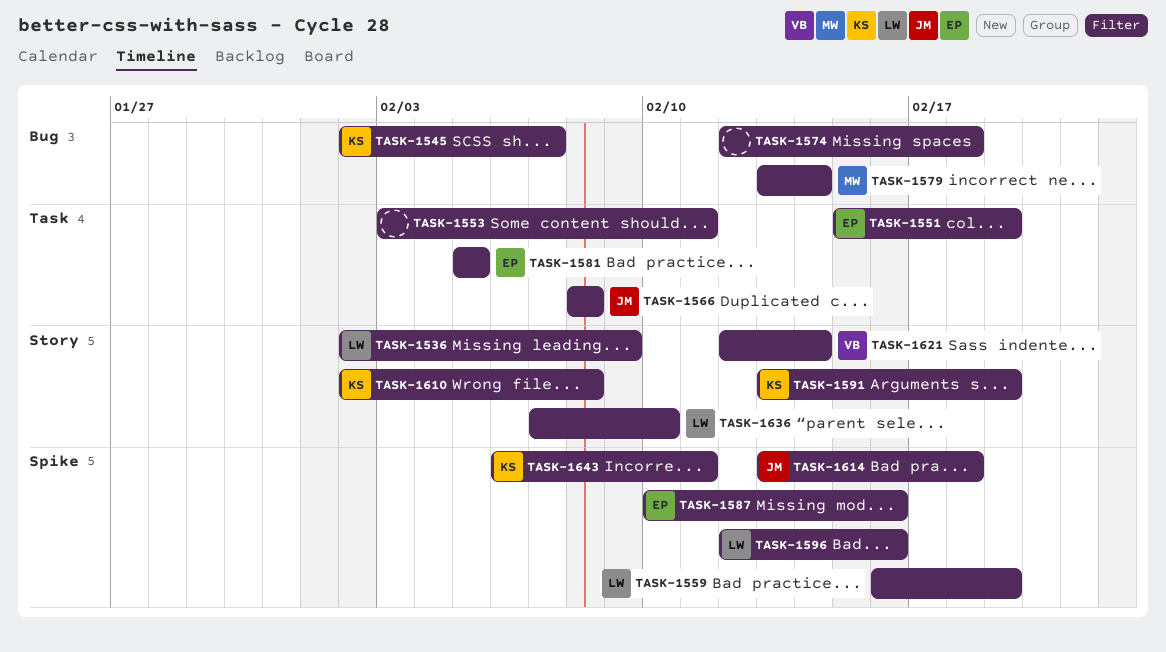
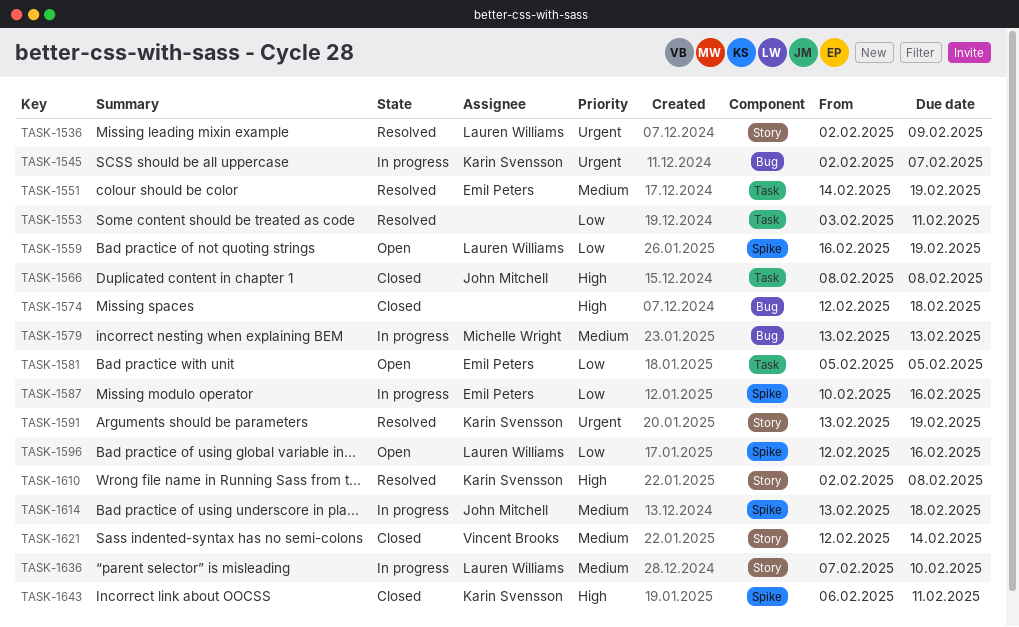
TASK-1551, start: Feb 15 -> Feb 14
TASK-1579, due: Feb 14 -> Feb 13

